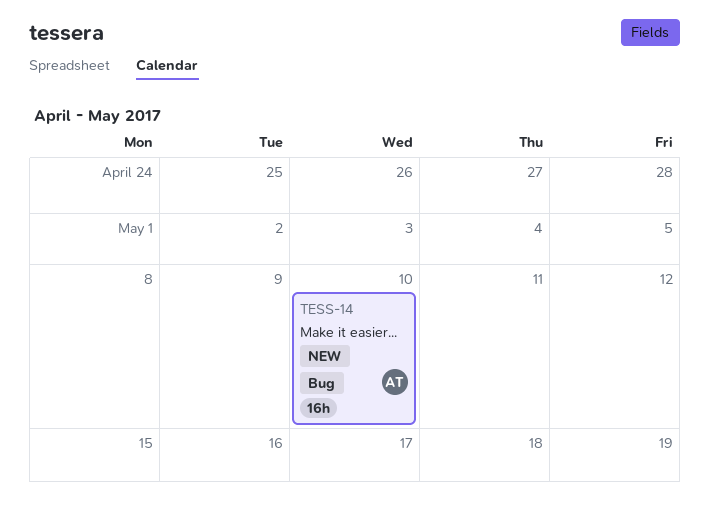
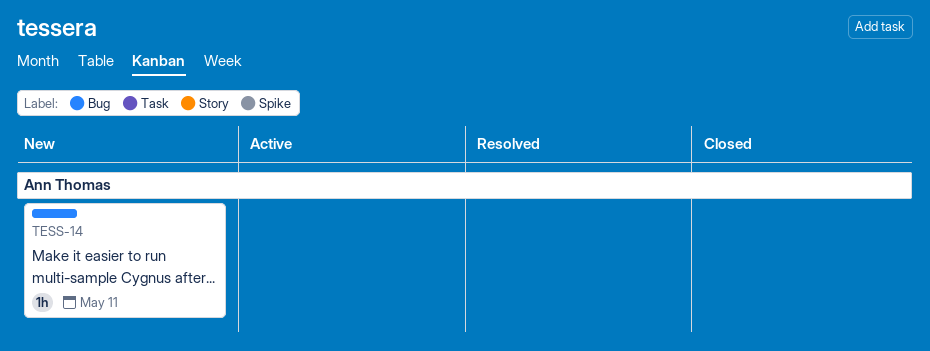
TESS-14, estimate: 16h -> 1h
TESS-14, due: May 10 -> May 11

